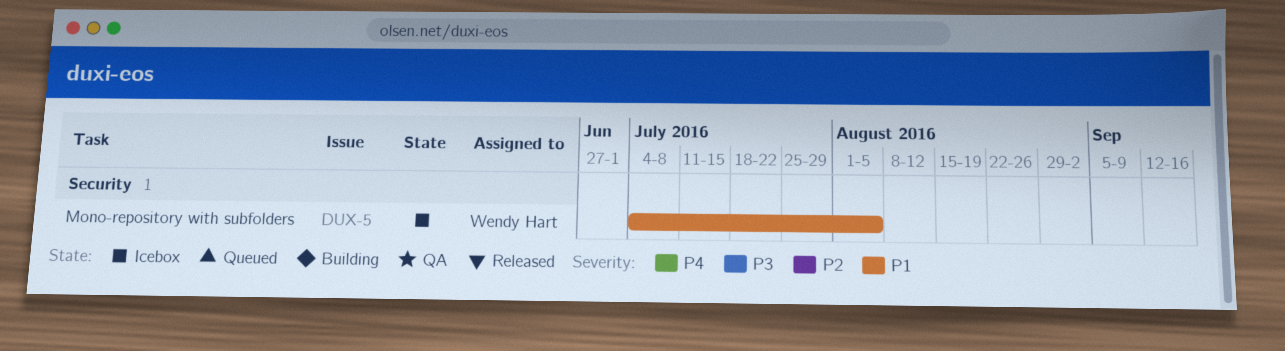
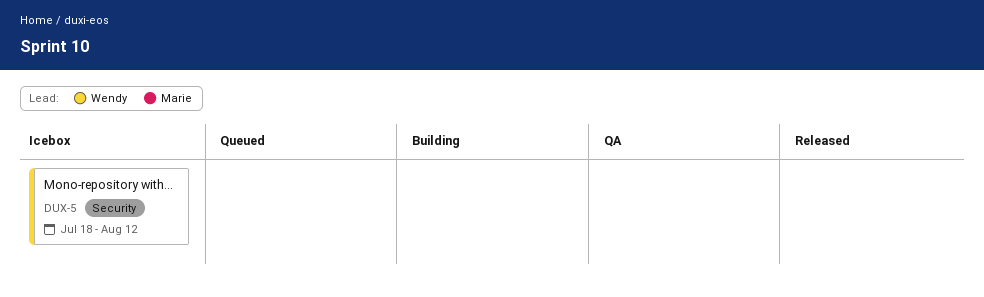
DUX-5, start: Jul 4 -> Jul 18
DUX-5, due: Aug 5 -> Aug 12

